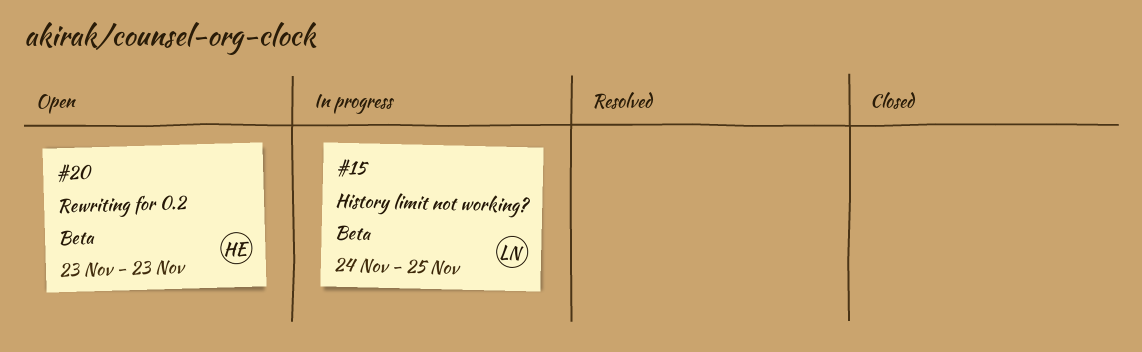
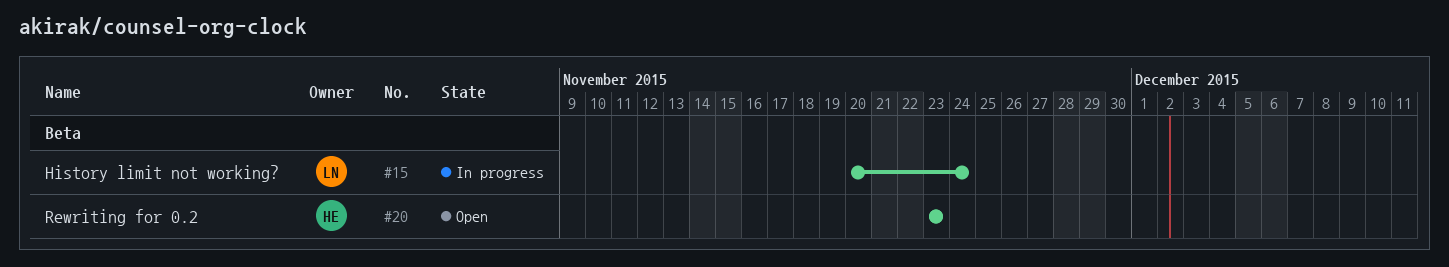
#15, start: Nov 24 -> Nov 20
#15, due: Nov 25 -> Nov 24

